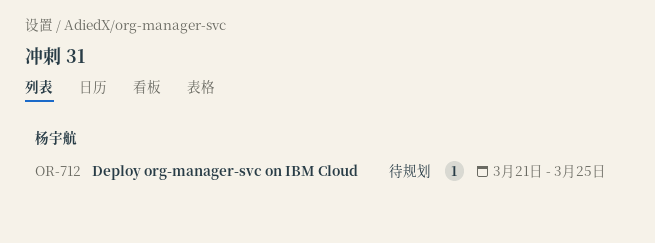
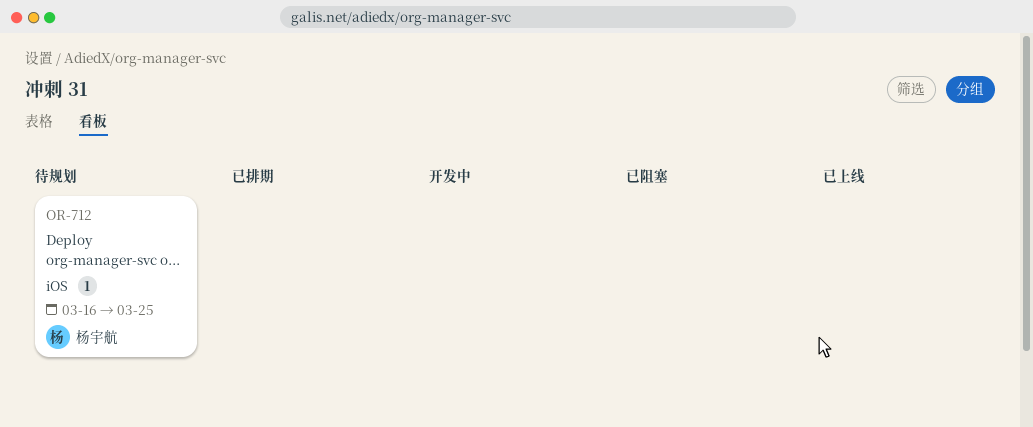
OR-712, start: Mar 21 -> Mar 16

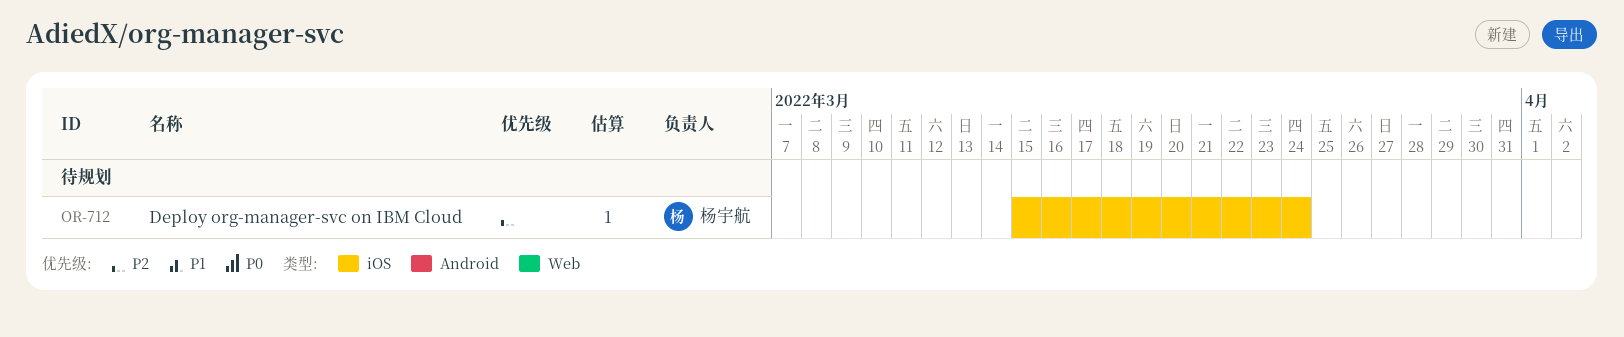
OR-712, start: Mar 16 -> Mar 15
OR-712, due: Mar 25 -> Mar 24

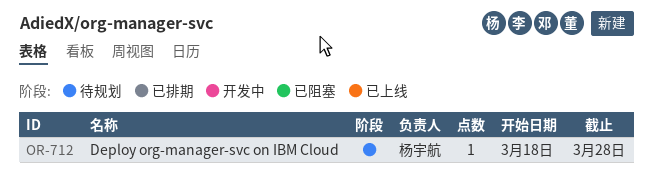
OR-712, start: Mar 15 -> Mar 18
OR-712, due: Mar 24 -> Mar 28

